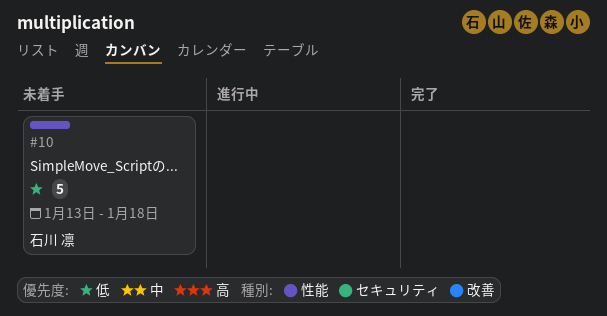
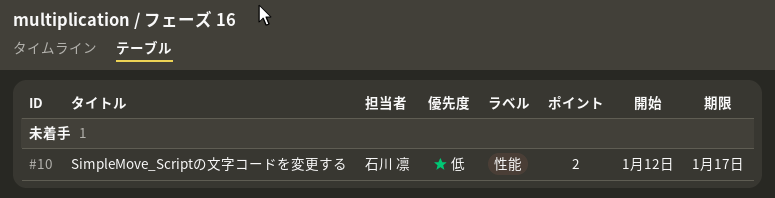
#10, estimate: 5 -> 2
#10, start: Jan 13 -> Jan 12
#10, due: Jan 18 -> Jan 17

